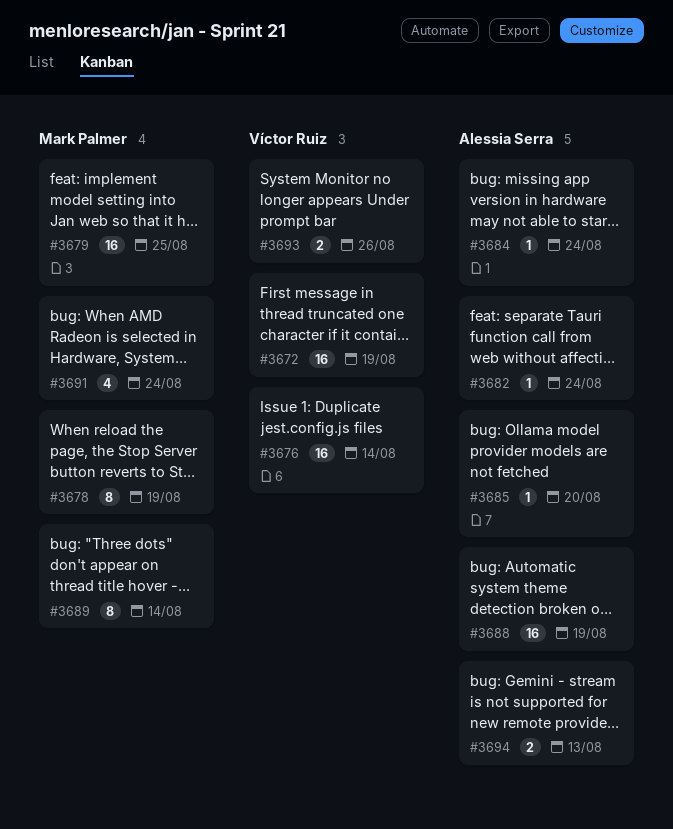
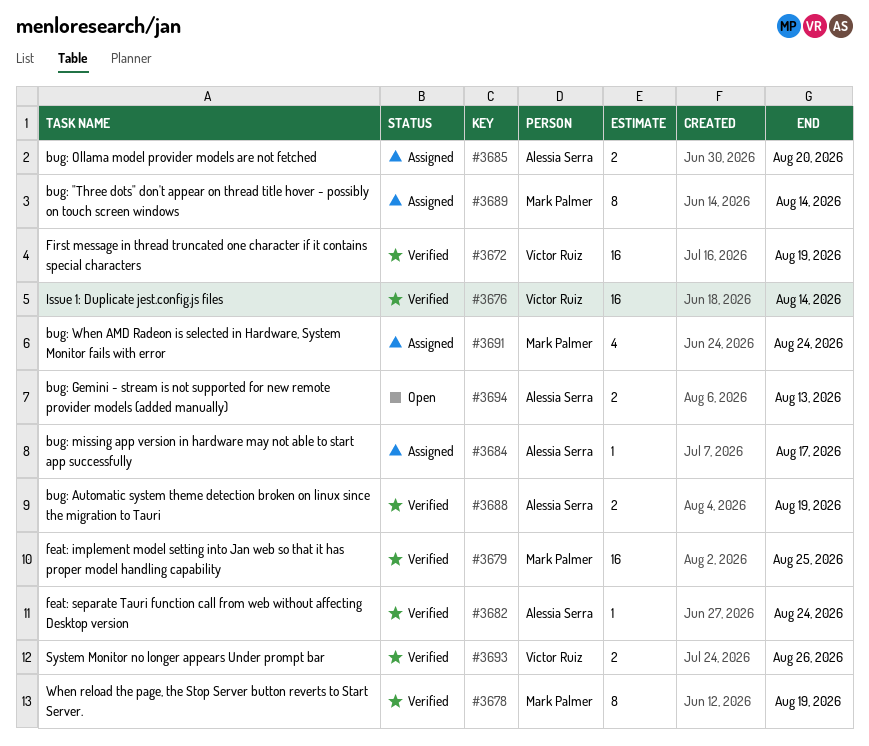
#3684, due: Aug 24 -> Aug 17
#3685, estimate: 1 -> 2
#3688, estimate: 16 -> 2

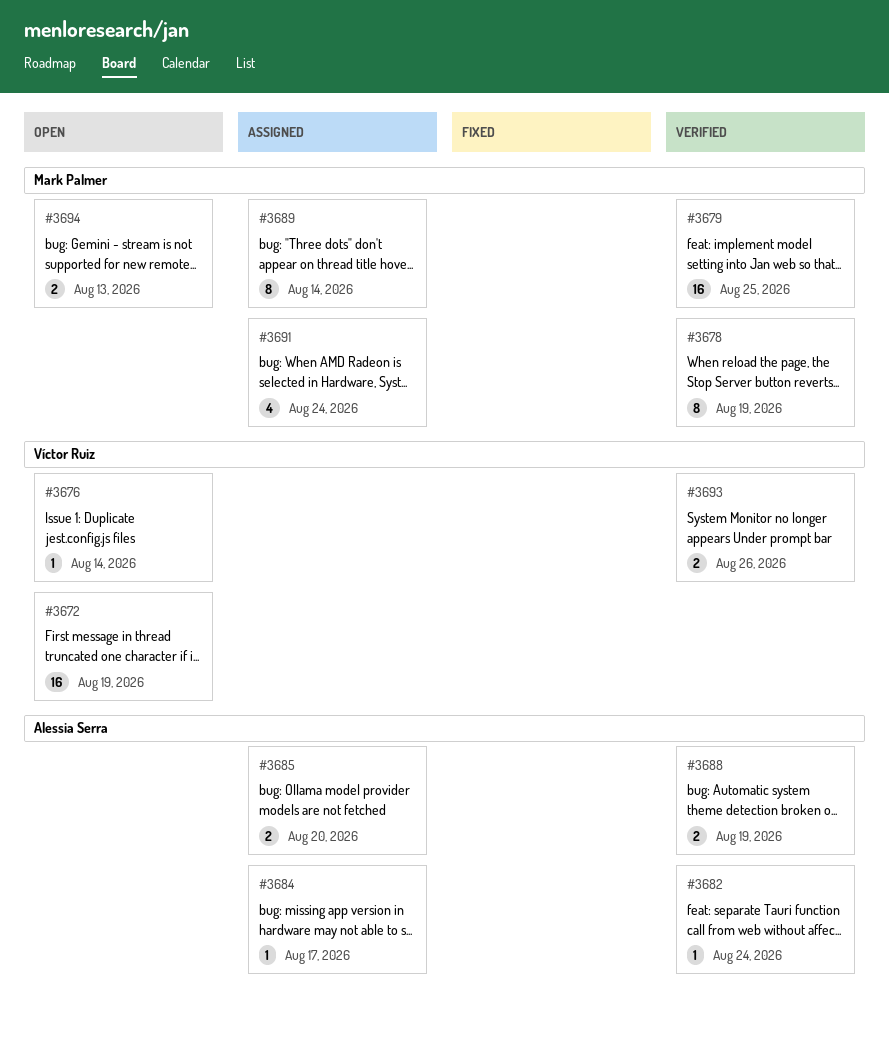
#3672, status: Verified -> Open
#3676, status: Verified -> Open
#3676, estimate: 16 -> 1
#3694, owner: Alessia Serra -> Mark Palmer

